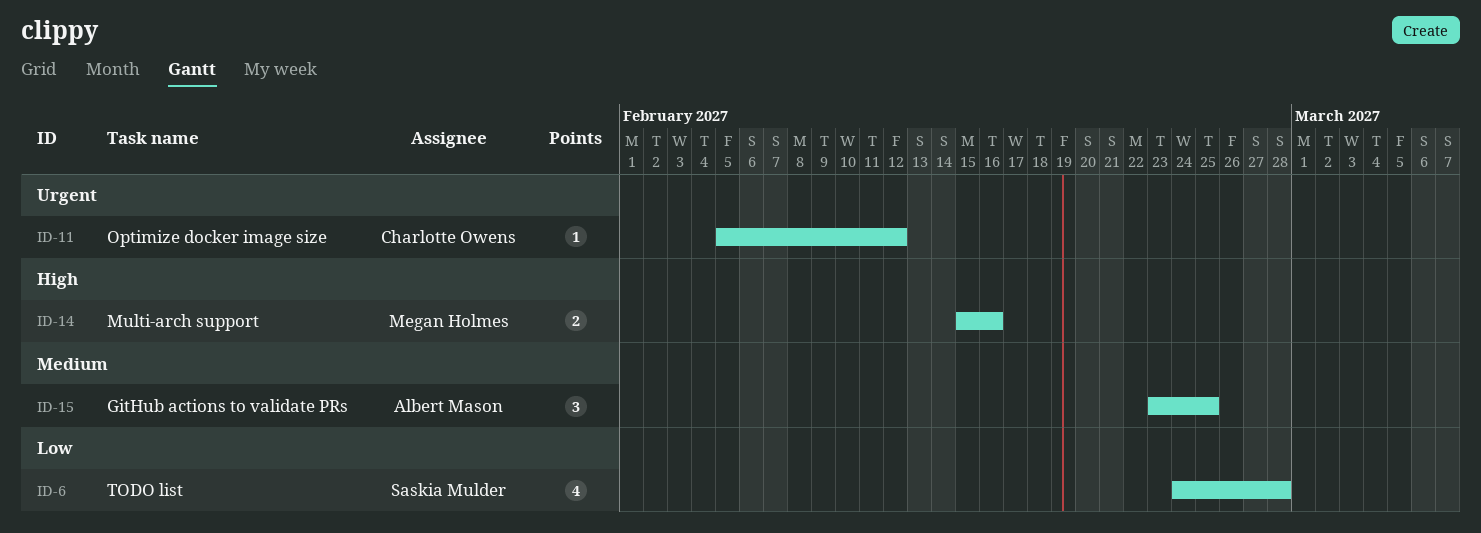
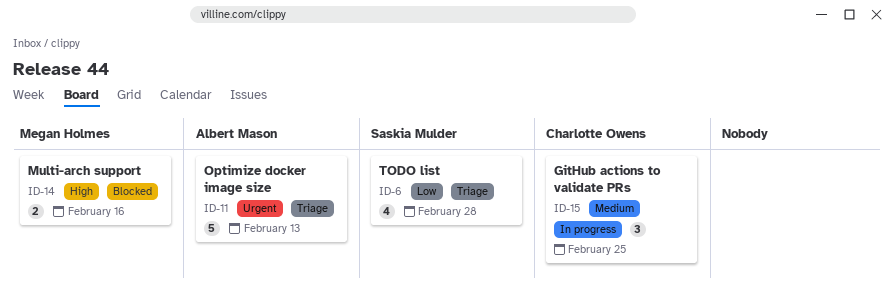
ID-11, owner: Charlotte Owens -> Albert Mason
ID-11, estimate: 1 -> 5
ID-11, due: Feb 12 -> Feb 13
ID-15, owner: Albert Mason -> Charlotte Owens

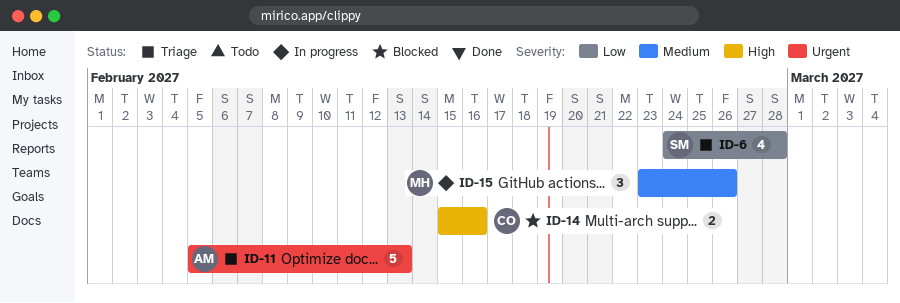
ID-14, owner: Megan Holmes -> Charlotte Owens
ID-15, owner: Charlotte Owens -> Megan Holmes
ID-15, due: Feb 25 -> Feb 26

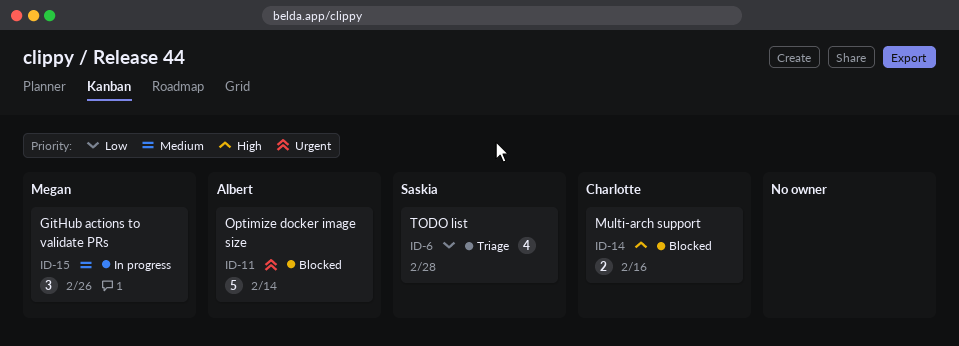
ID-11, status: Triage -> Blocked
ID-11, due: Feb 13 -> Feb 14

